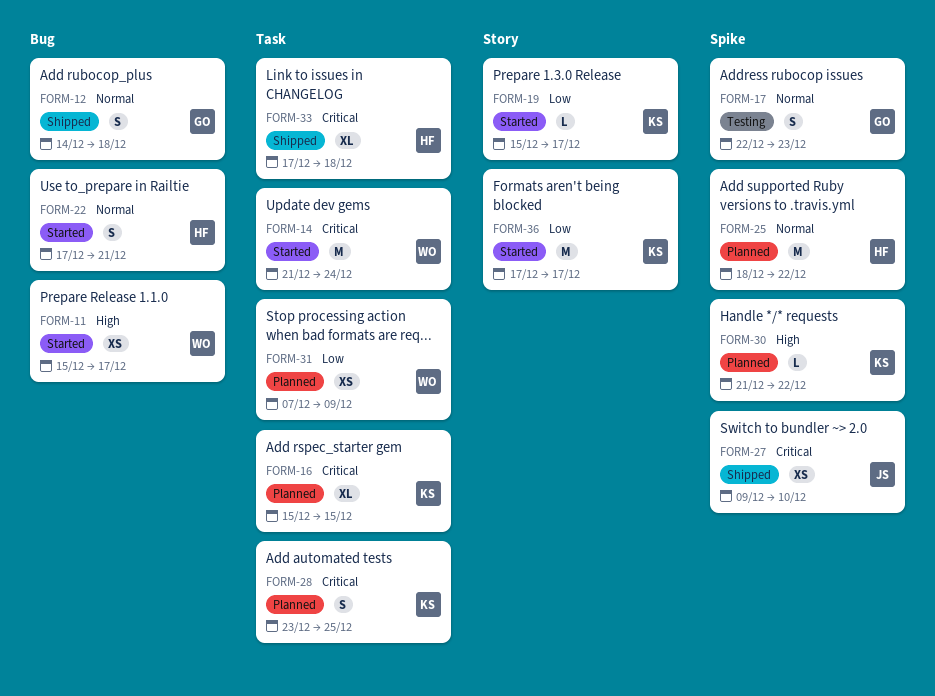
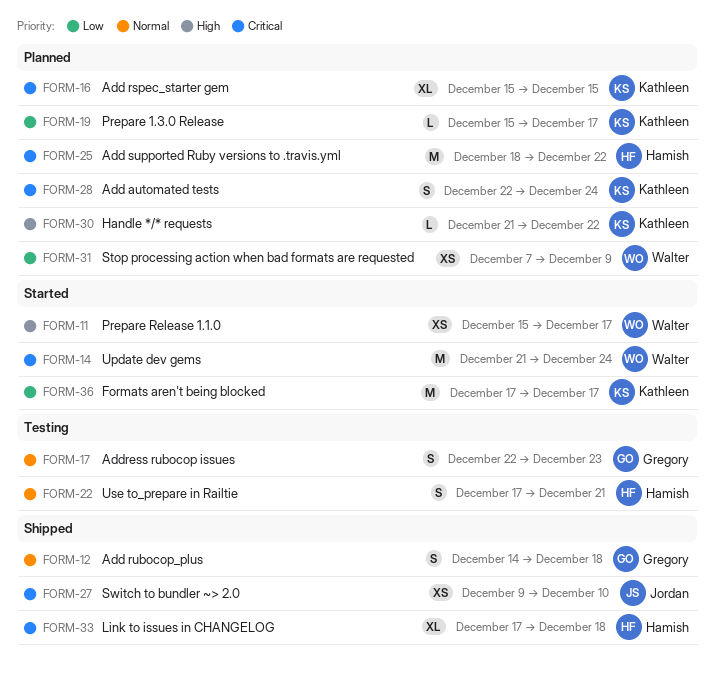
FORM-19, status: Started -> Planned
FORM-22, status: Started -> Testing
FORM-25, priority: Normal -> Critical
FORM-28, start: Dec 23 -> Dec 22
FORM-28, due: Dec 25 -> Dec 24

